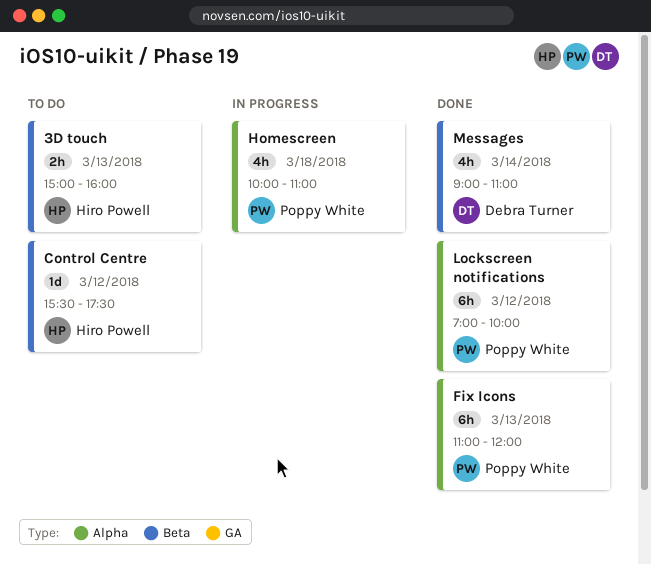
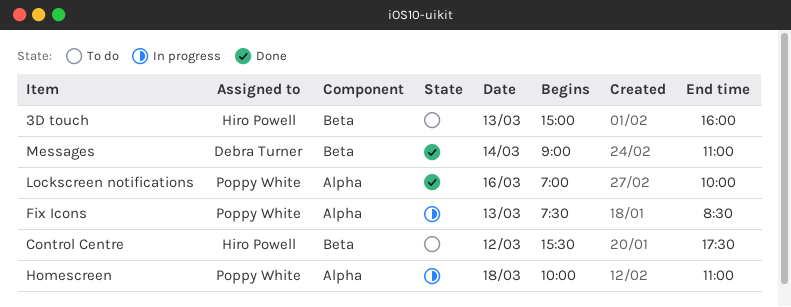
Fix Icons, status: Done -> In progress
Fix Icons, begins: 11:00 -> 07:30
Fix Icons, ends: 12:00 -> 08:30
Lockscreen notifications, day: Mar 12 -> Mar 16

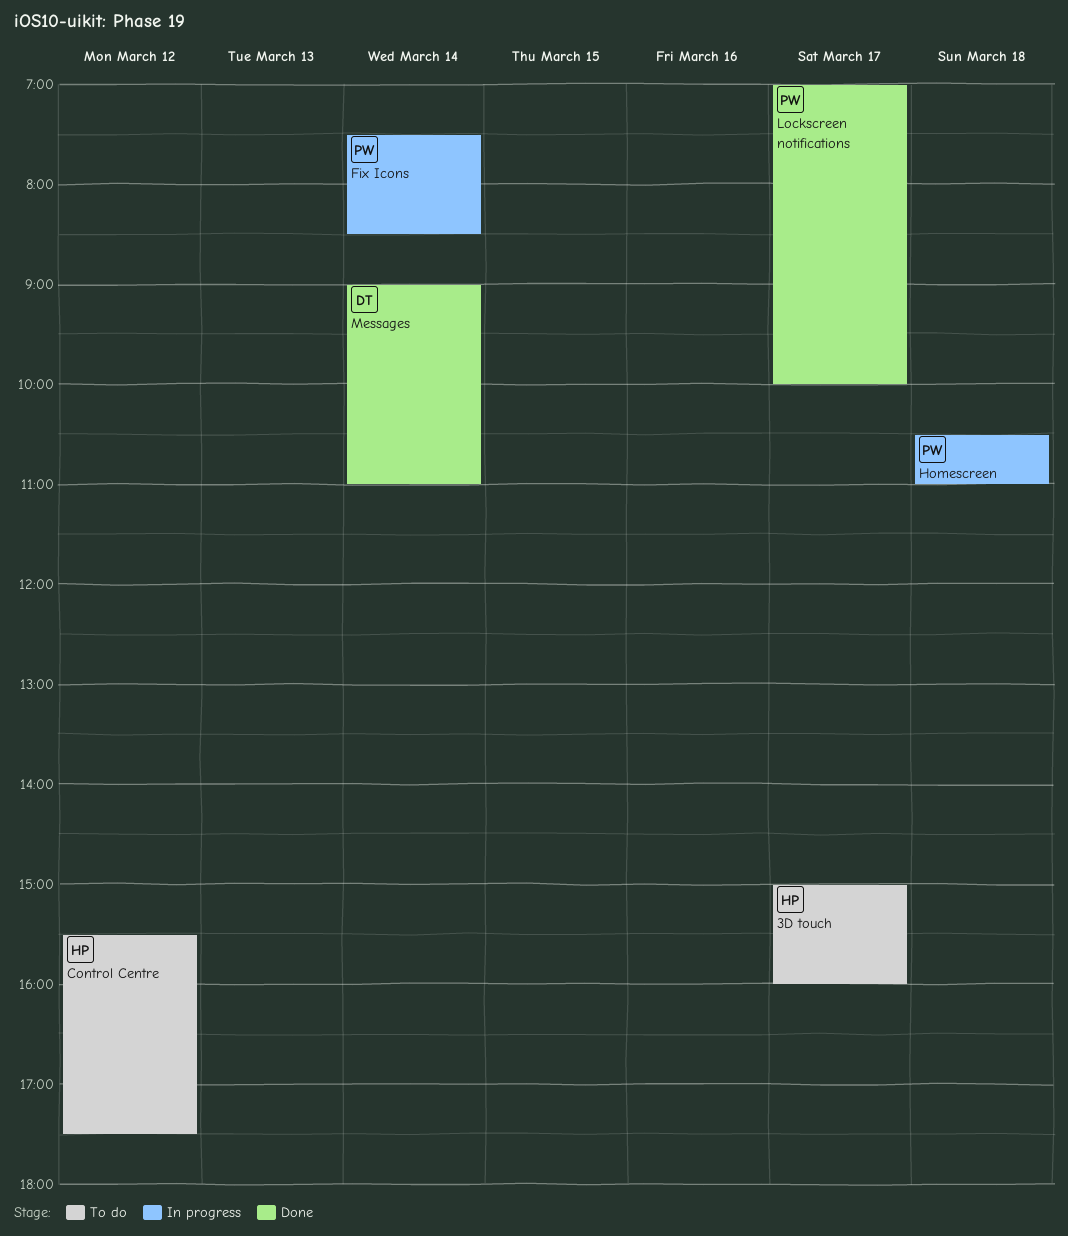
3D touch, day: Mar 13 -> Mar 17
Fix Icons, day: Mar 13 -> Mar 14
Homescreen, begins: 10:00 -> 10:30
Lockscreen notifications, day: Mar 16 -> Mar 17

